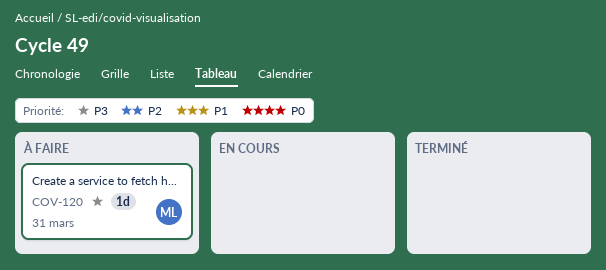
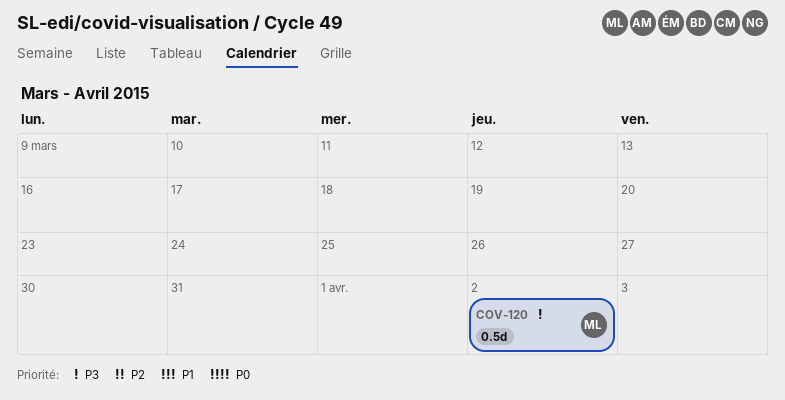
COV-120, estimate: 1d -> 0.5d
COV-120, due: Mar 31 -> Apr 2

